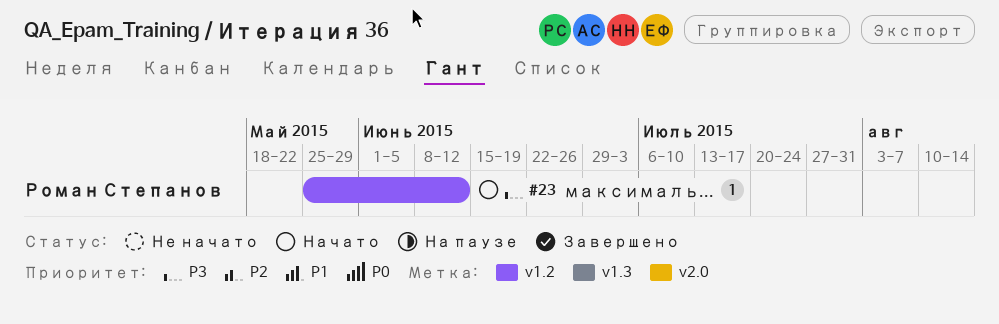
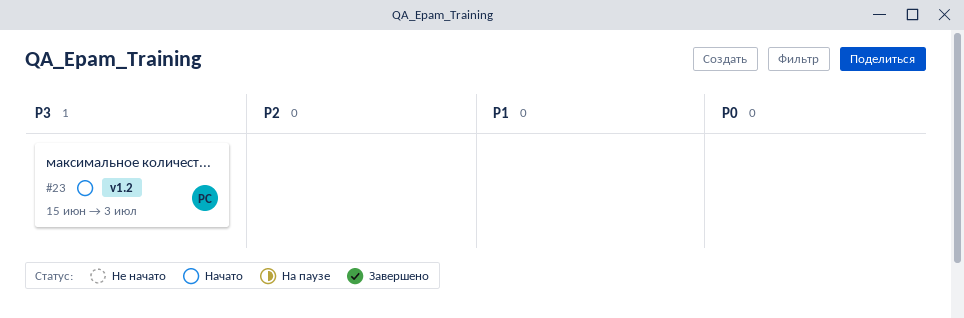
#23, start: May 25 -> Jun 15
#23, due: Jun 12 -> Jul 3

